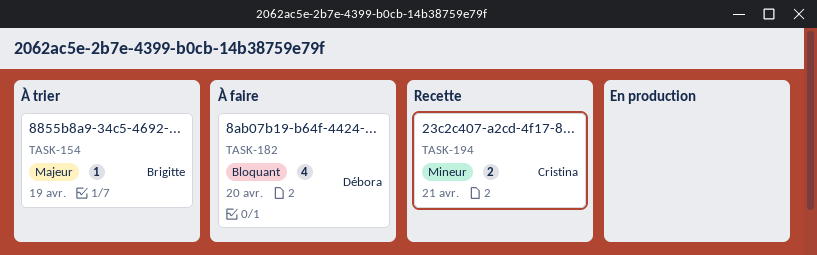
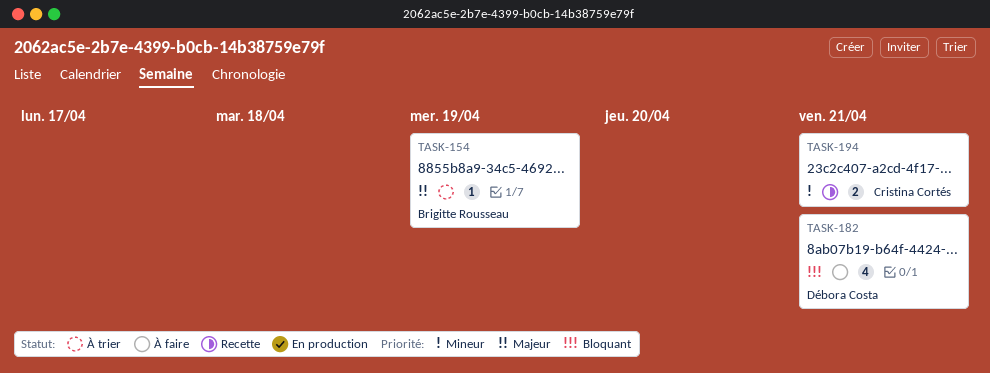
TASK-182, due: Apr 20 -> Apr 21

